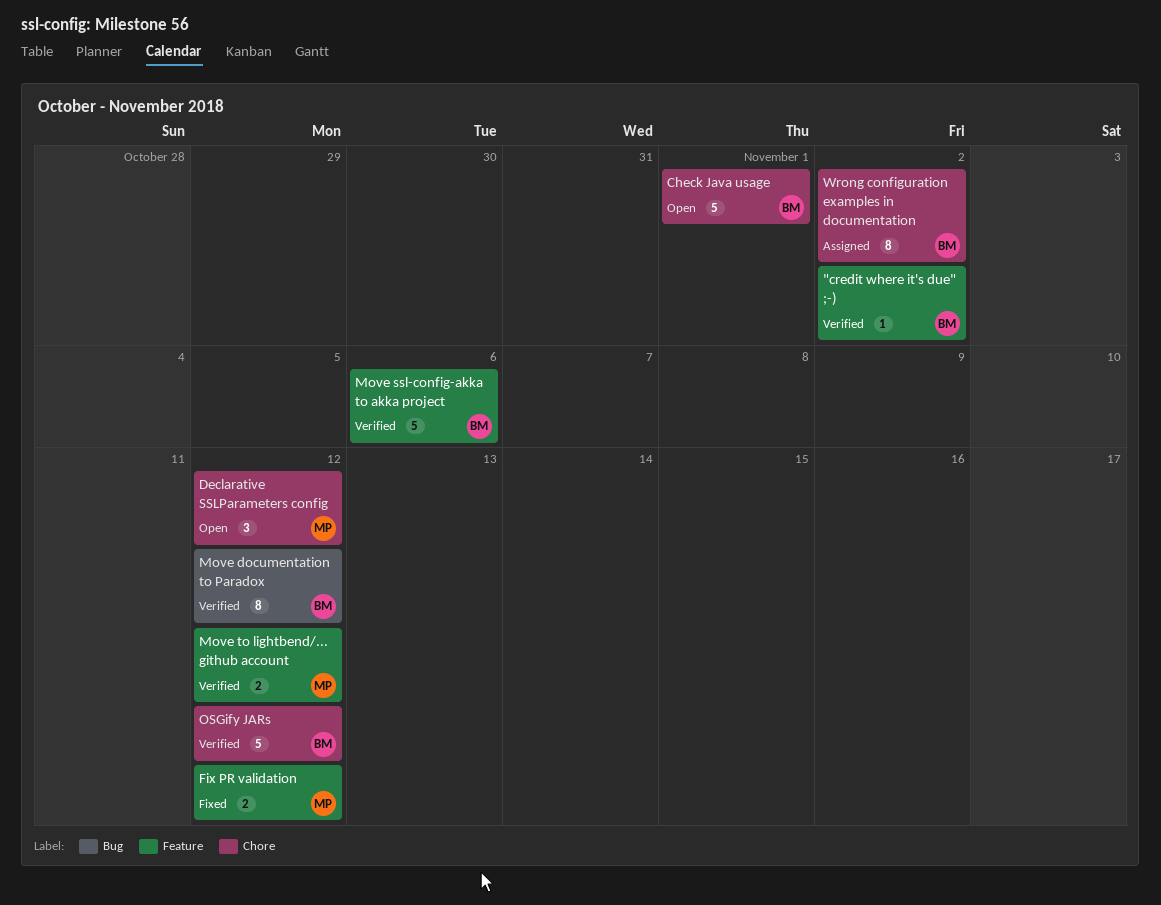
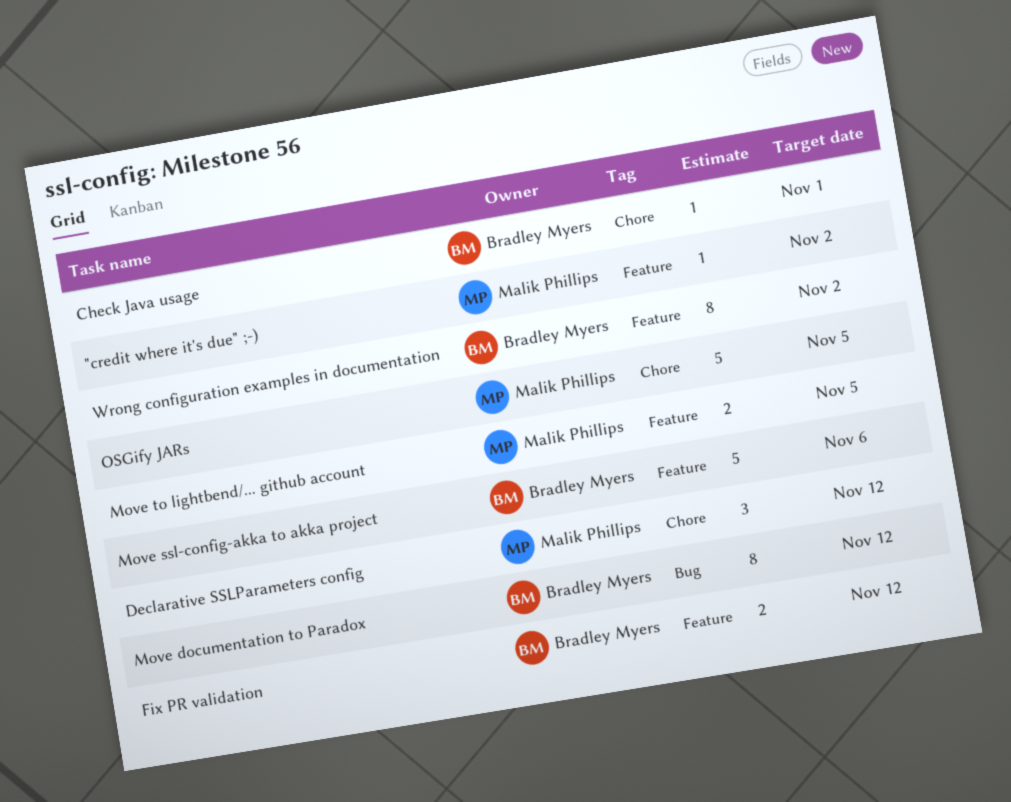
"credit where it's due" ;-), owner: Bradley Myers -> Malik Phillips
Check Java usage, estimate: 5 -> 1
Fix PR validation, owner: Malik Phillips -> Bradley Myers
Move to lightbend/... github account, due: Nov 12 -> Nov 5
OSGify JARs, owner: Bradley Myers -> Malik Phillips
OSGify JARs, due: Nov 12 -> Nov 5
Wrong configuration examples in documentation, label: Chore -> Feature

